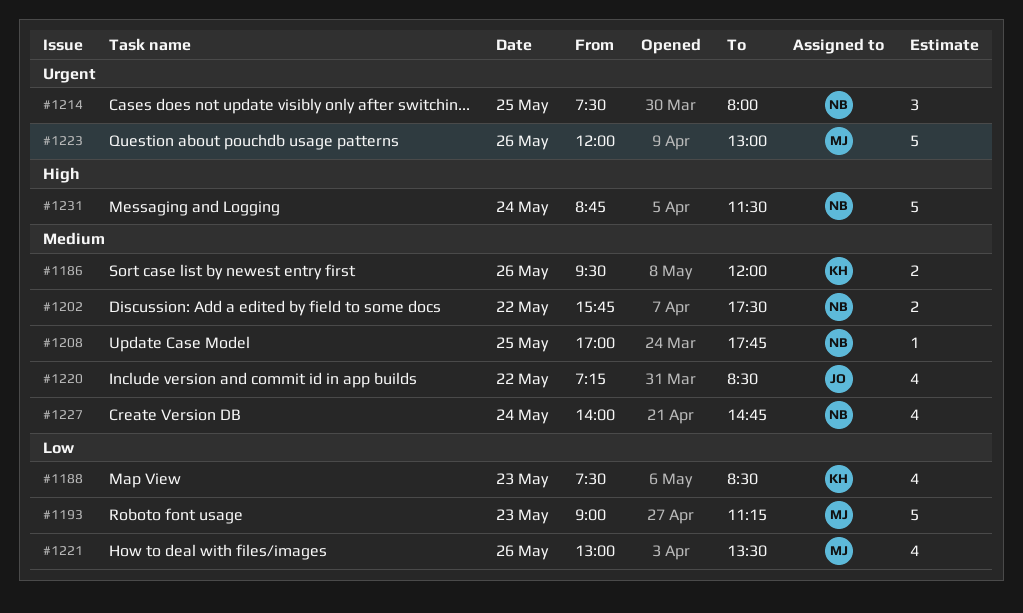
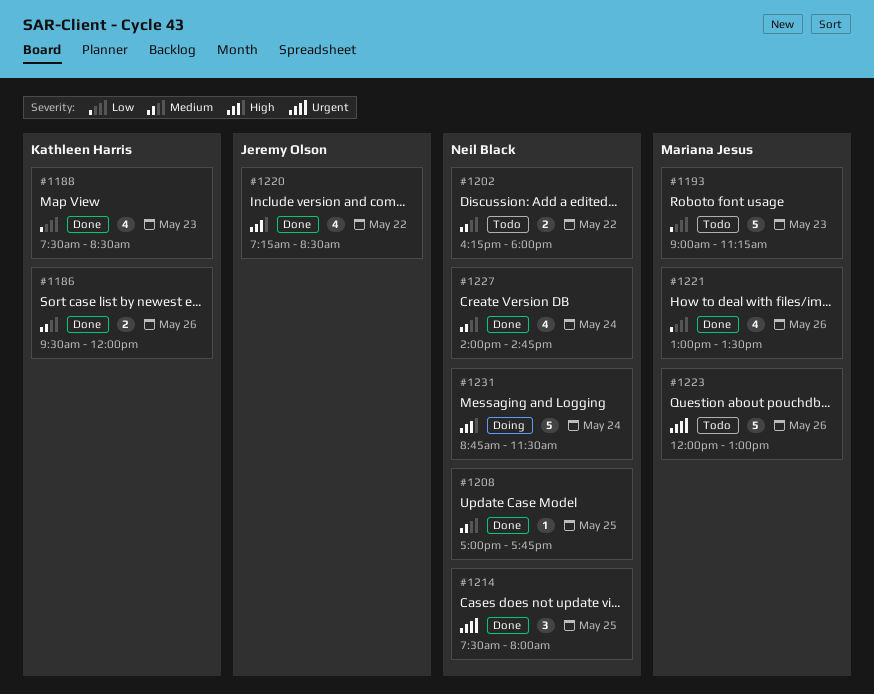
#1202, begins: 15:45 -> 16:15
#1202, ends: 17:30 -> 18:00
#1220, priority: Medium -> High

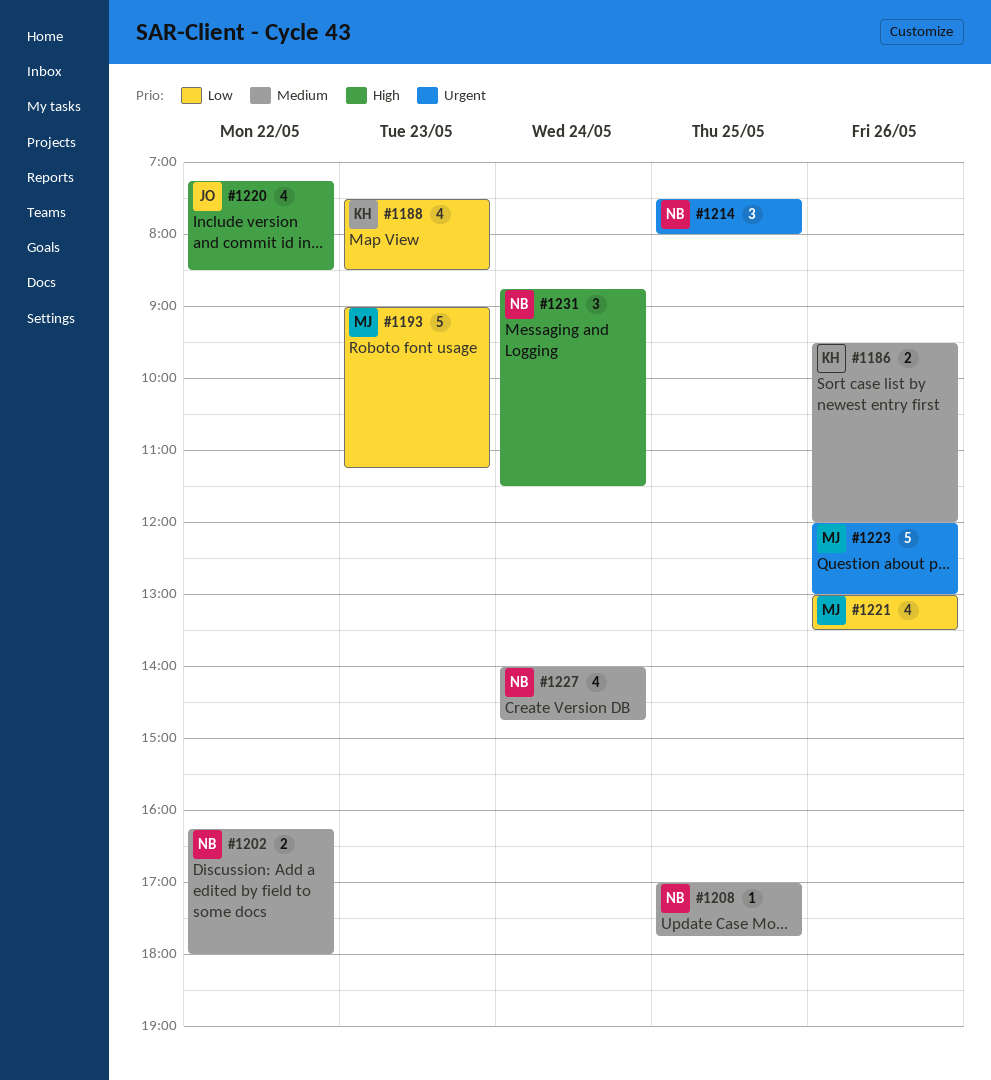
#1231, estimate: 5 -> 3

